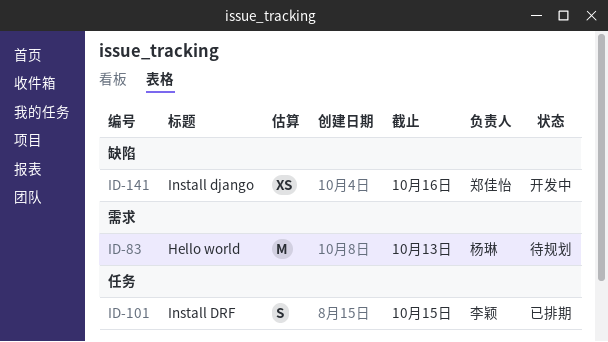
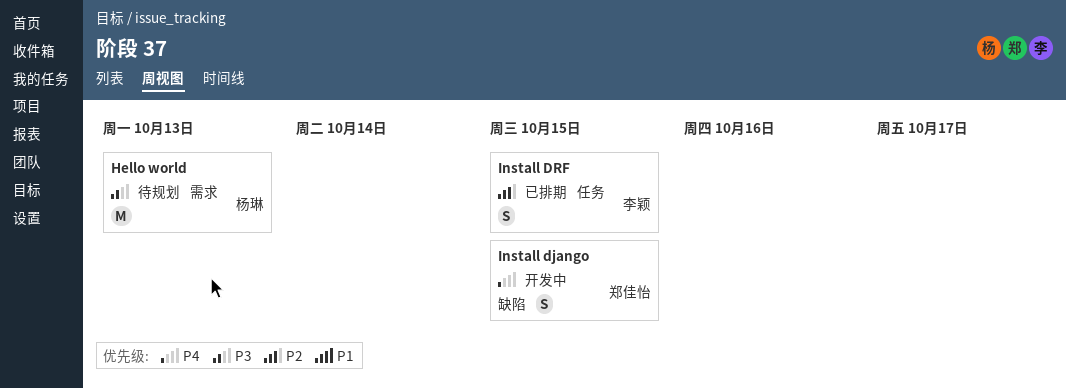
Install django, estimate: XS -> S
Install django, due: Oct 16 -> Oct 15

